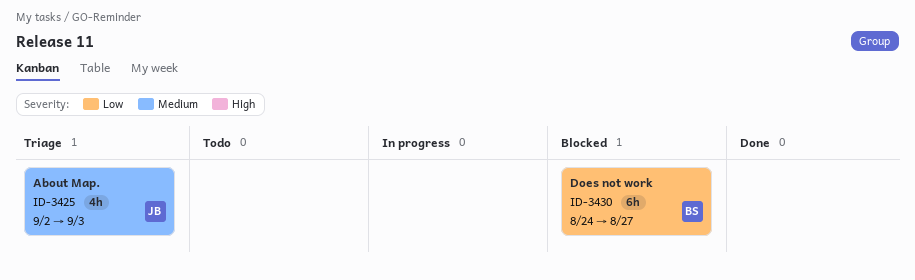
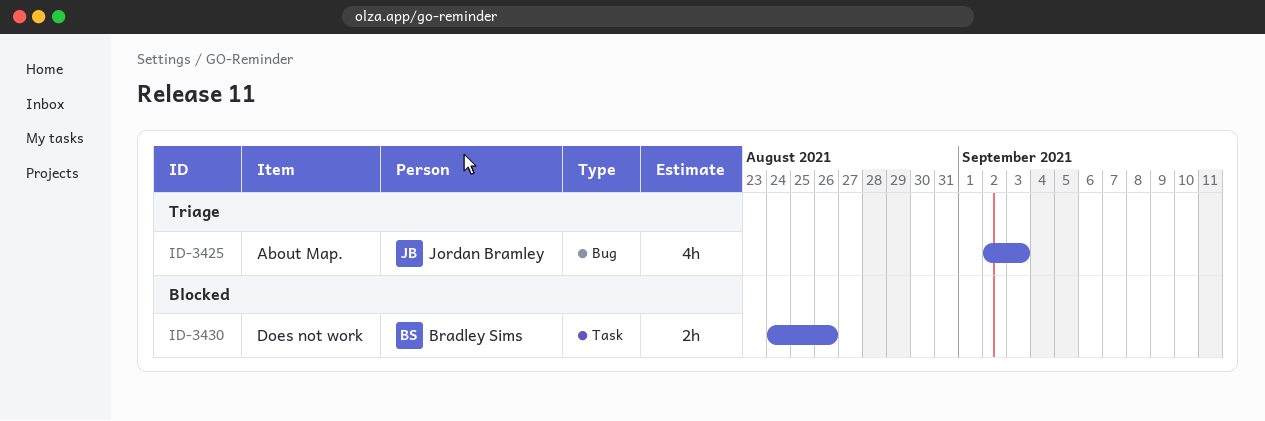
ID-3430, estimate: 6h -> 2h
ID-3430, due: Aug 27 -> Aug 26

